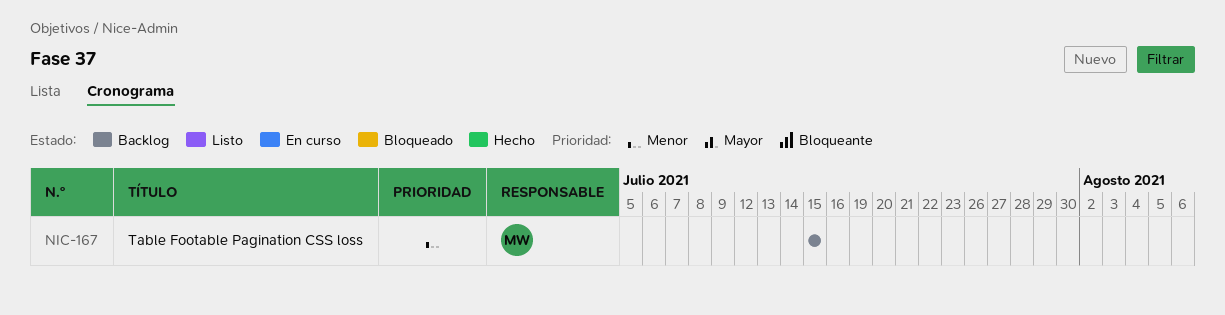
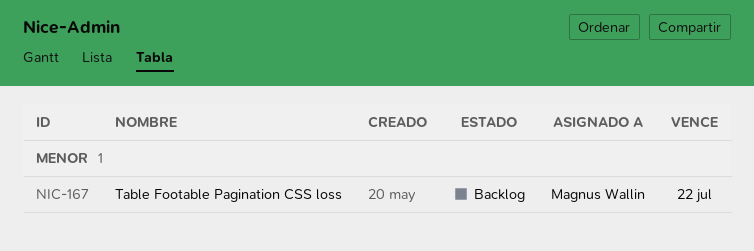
NIC-167, due: Jul 15 -> Jul 22

